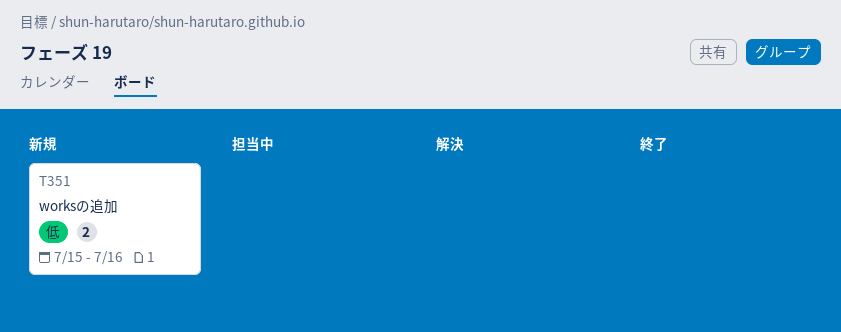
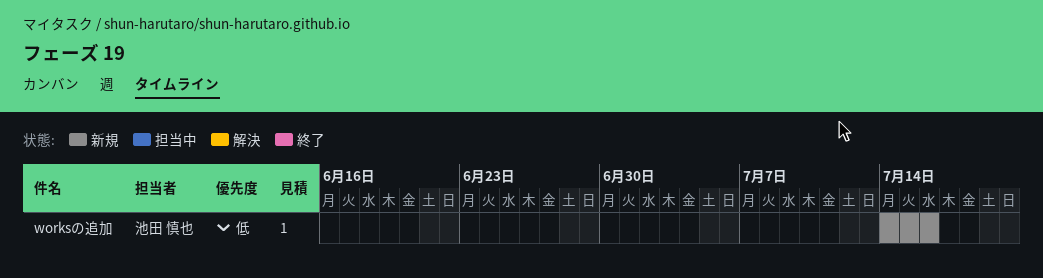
worksの追加, estimate: 2 -> 1
worksの追加, start: Jul 15 -> Jul 14

